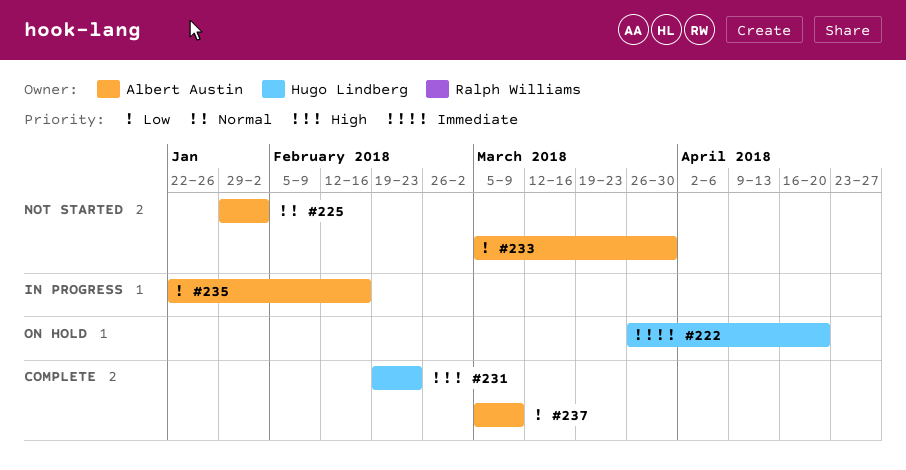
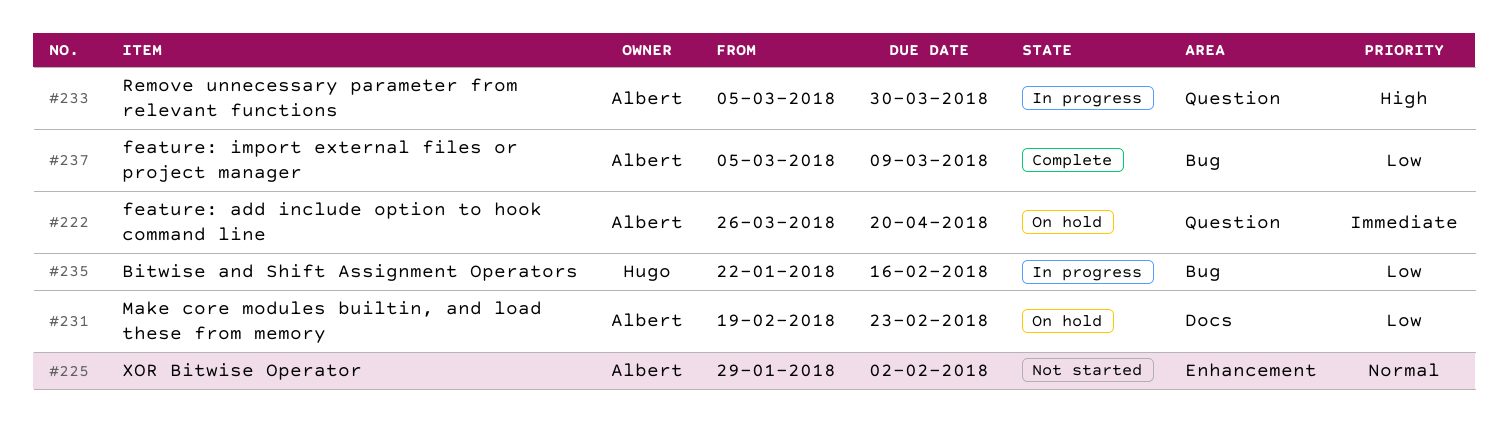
#222, owner: Hugo Lindberg -> Albert Austin
#231, status: Complete -> On hold
#231, owner: Hugo Lindberg -> Albert Austin
#231, priority: High -> Low
#233, status: Not started -> In progress
#233, priority: Low -> High
#235, owner: Albert Austin -> Hugo Lindberg

